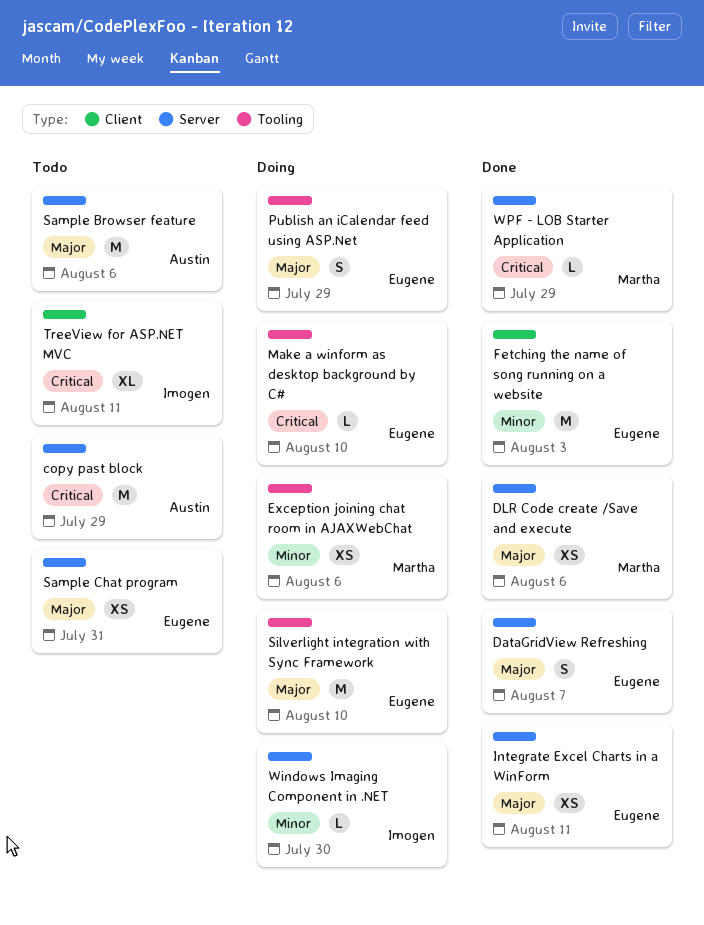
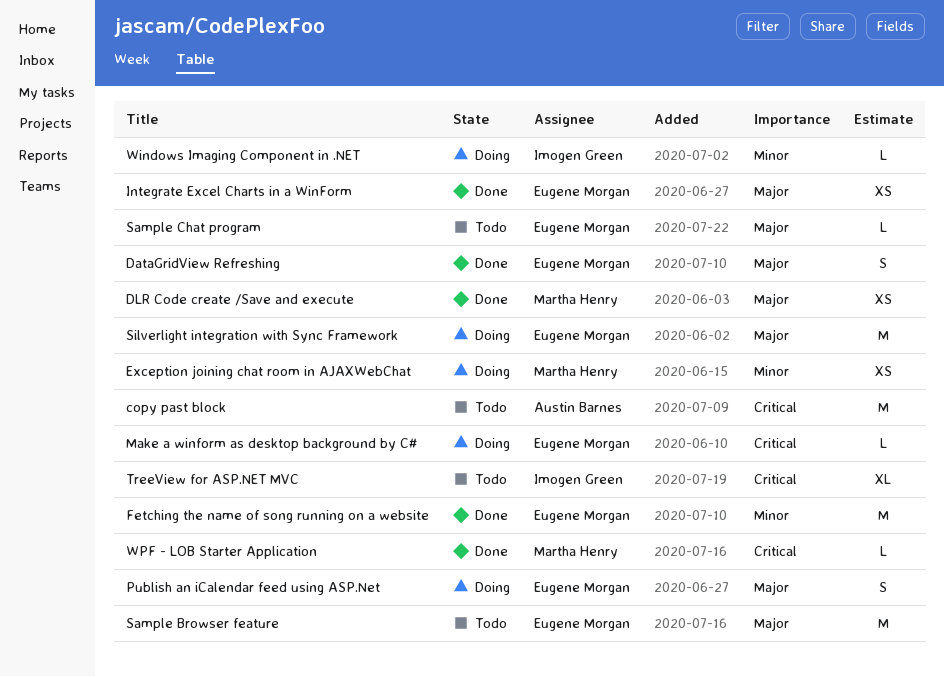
Sample Browser feature, owner: Austin Barnes -> Eugene Morgan
Sample Chat program, estimate: XS -> L

